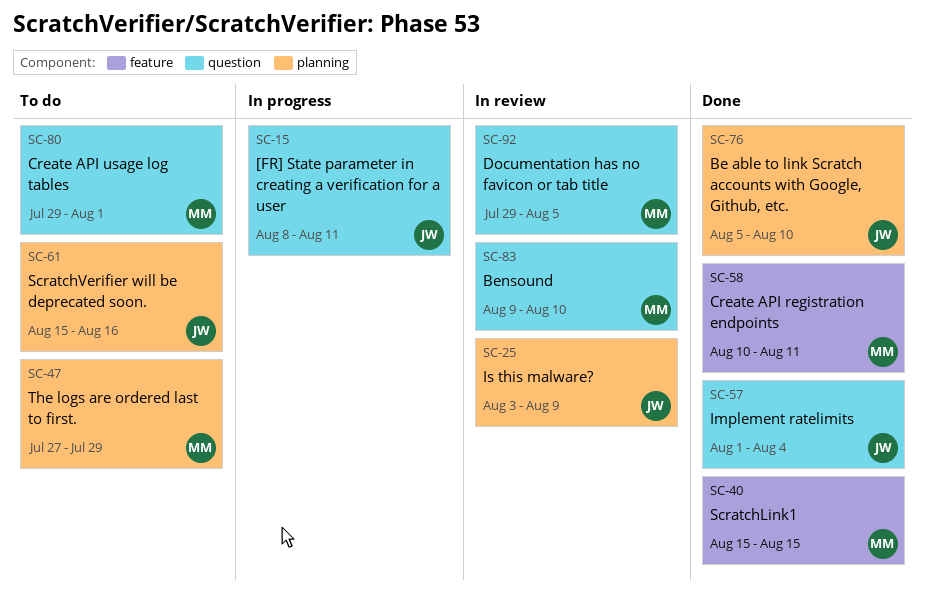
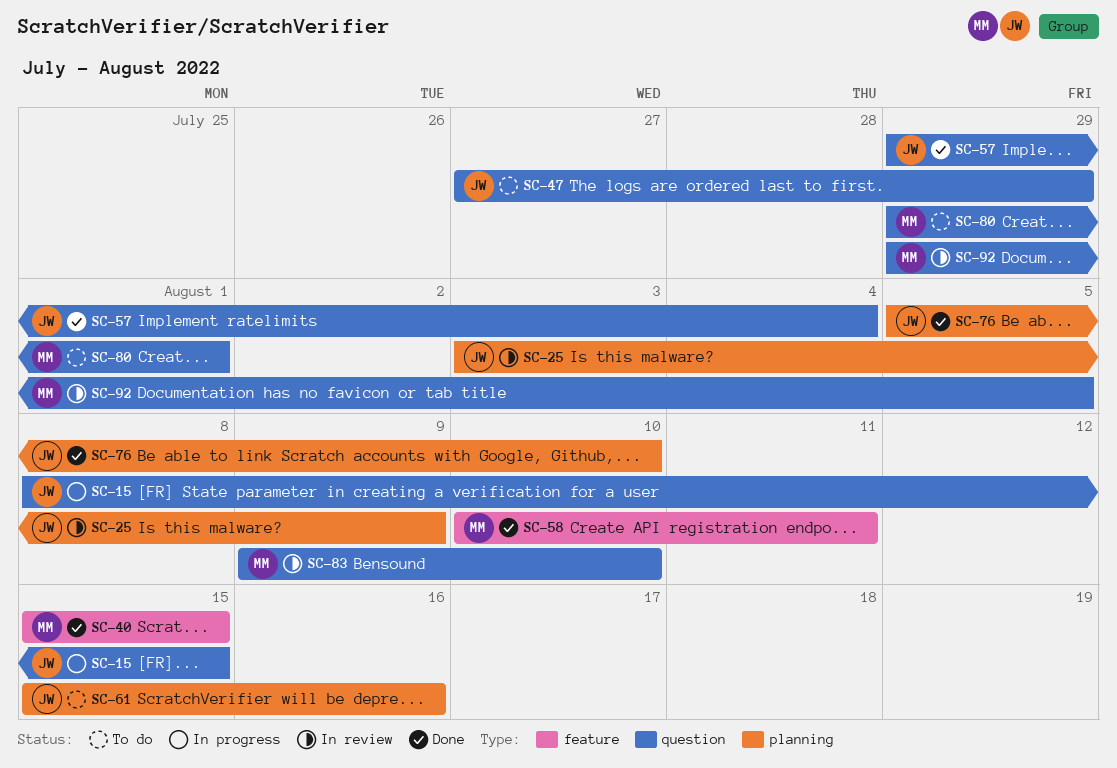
SC-15, due: Aug 11 -> Aug 15
SC-47, owner: MM -> JW
SC-47, label: planning -> question
SC-57, start: Aug 1 -> Jul 29

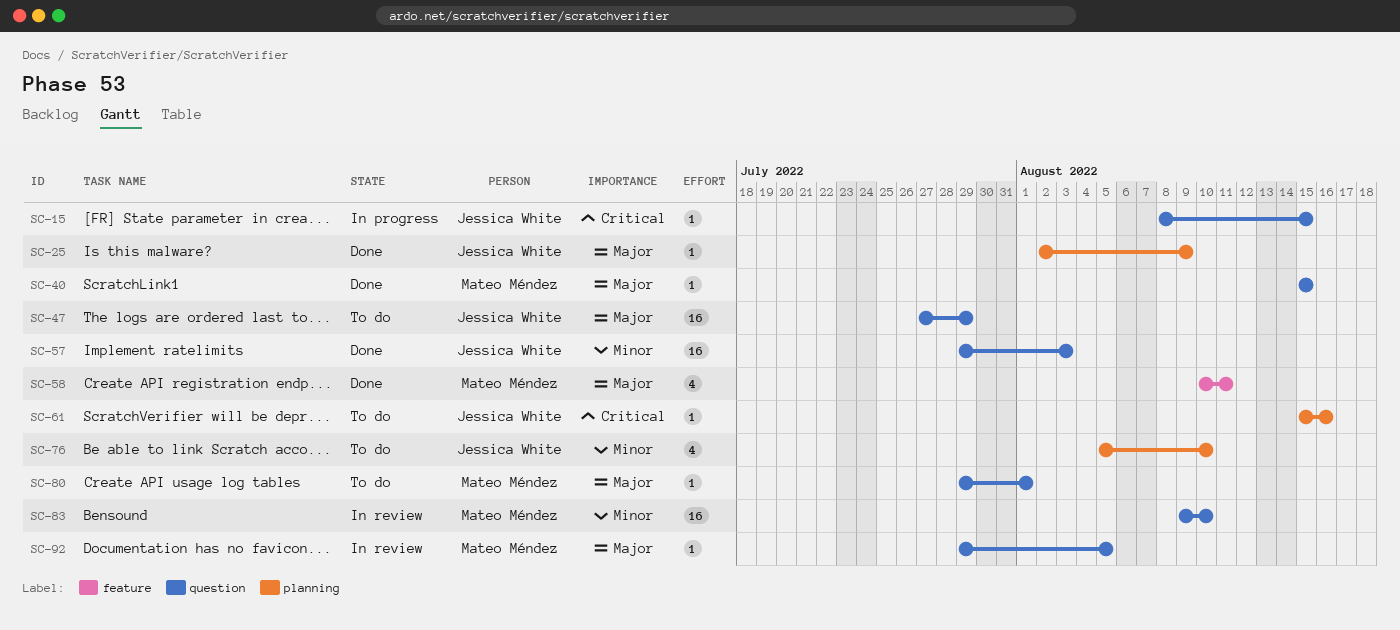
SC-25, status: In review -> Done
SC-25, start: Aug 3 -> Aug 2
SC-40, label: feature -> question
SC-57, due: Aug 4 -> Aug 3
SC-76, status: Done -> To do

